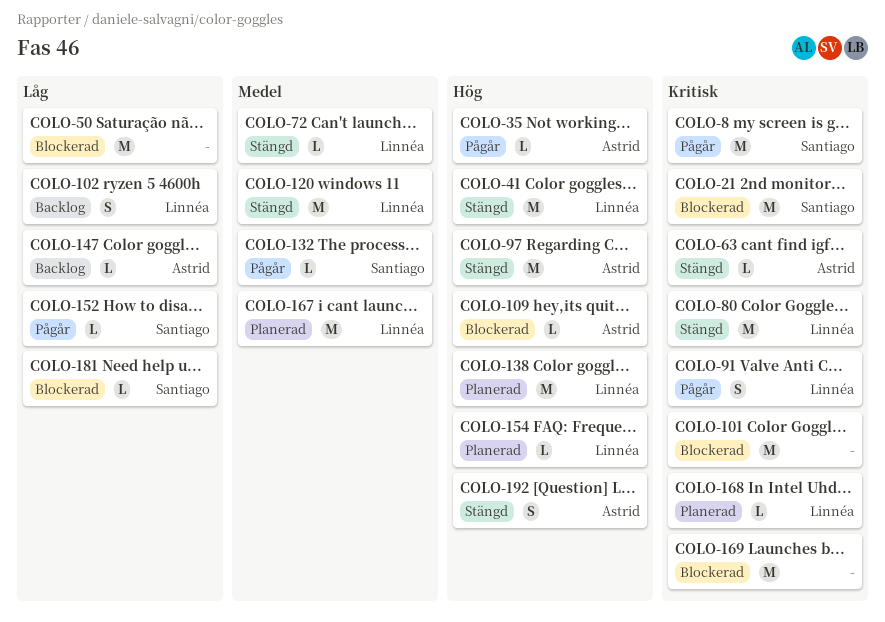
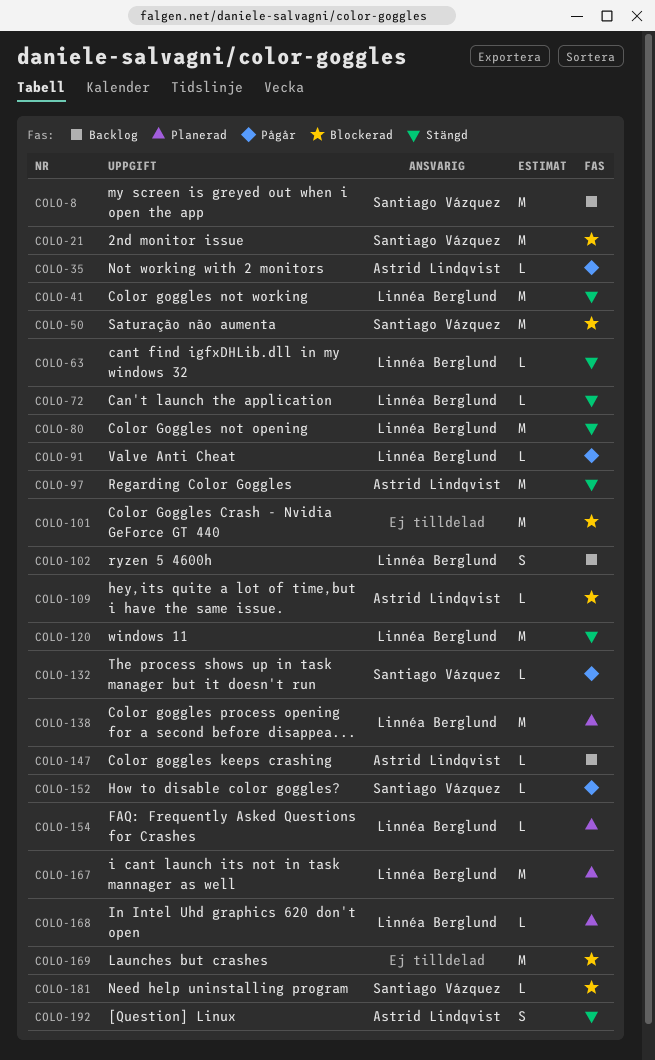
COLO-8, status: Pågår -> Backlog
COLO-50, owner: none -> Santiago Vázquez
COLO-63, owner: Astrid Lindqvist -> Linnéa Berglund
COLO-91, estimate: S -> L

